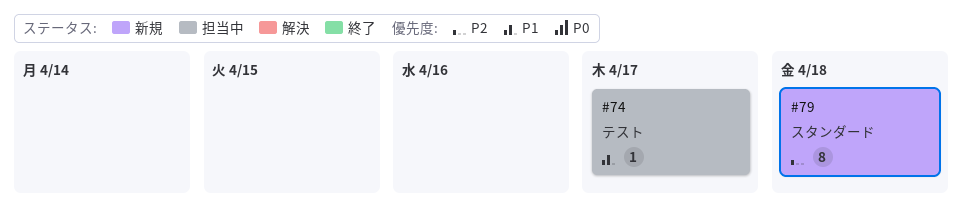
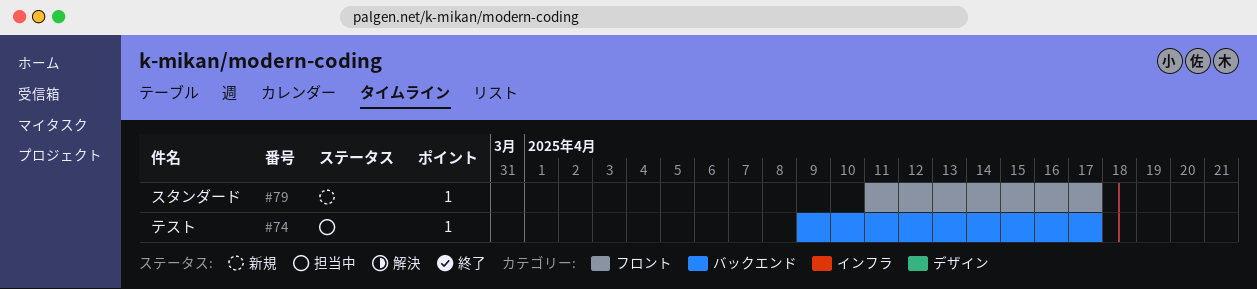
#79, estimate: 8 -> 1
#79, due: Apr 18 -> Apr 17

